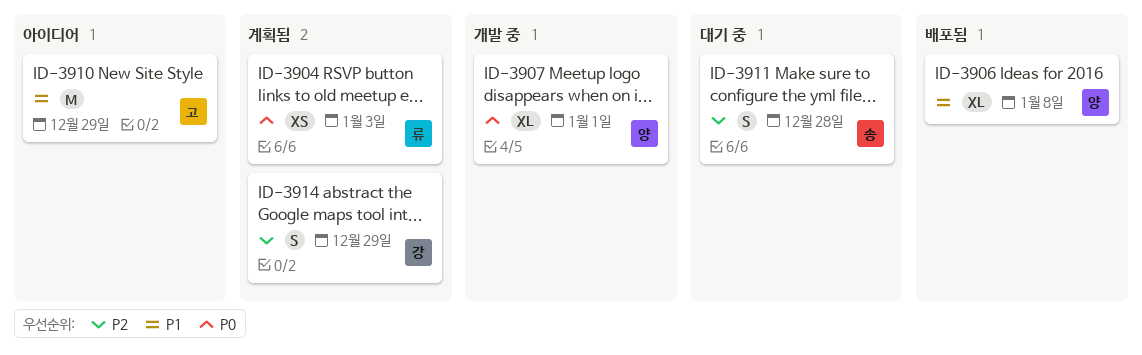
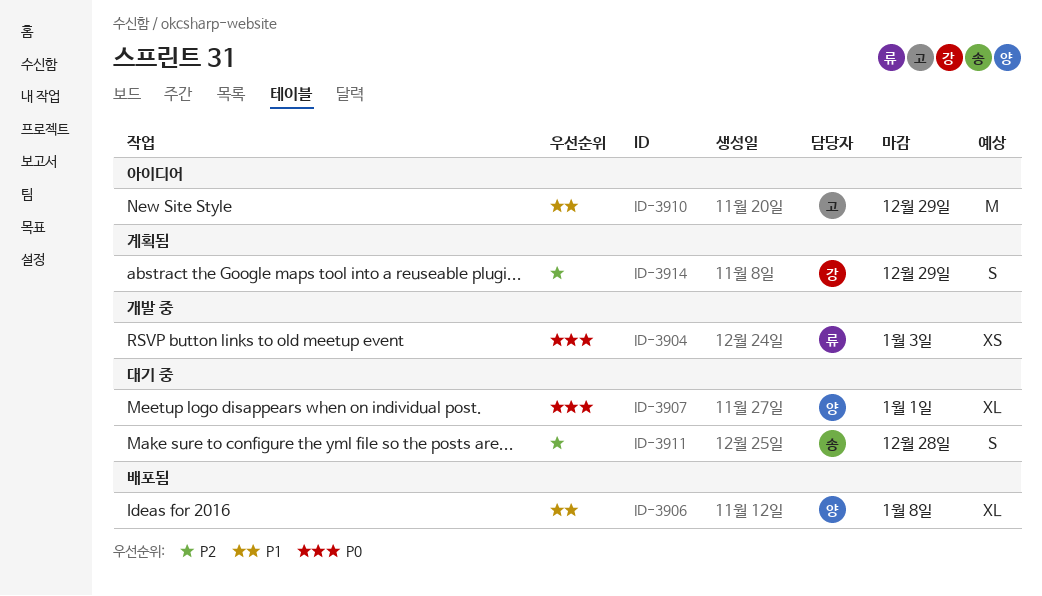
ID-3904, status: 계획됨 -> 개발 중
ID-3907, status: 개발 중 -> 대기 중

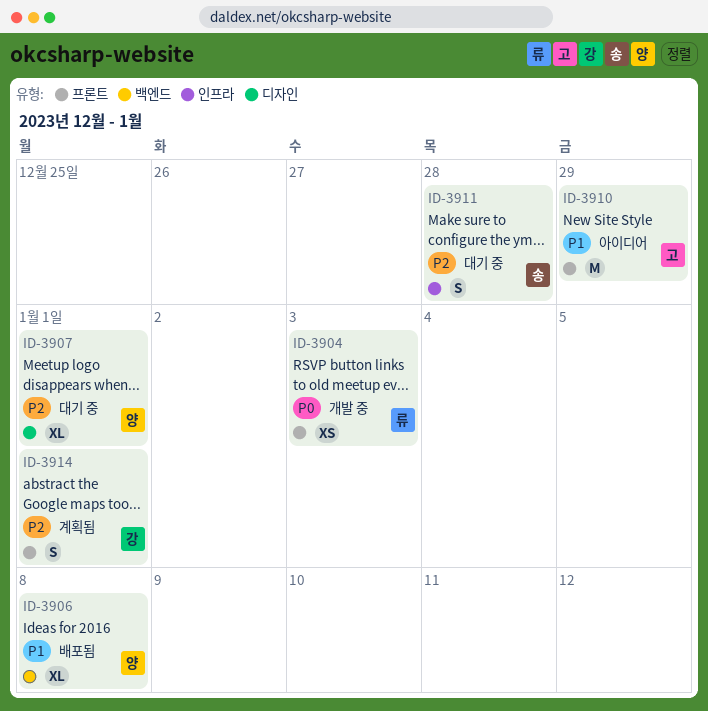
ID-3907, priority: P0 -> P2
ID-3914, due: Dec 29 -> Jan 1

